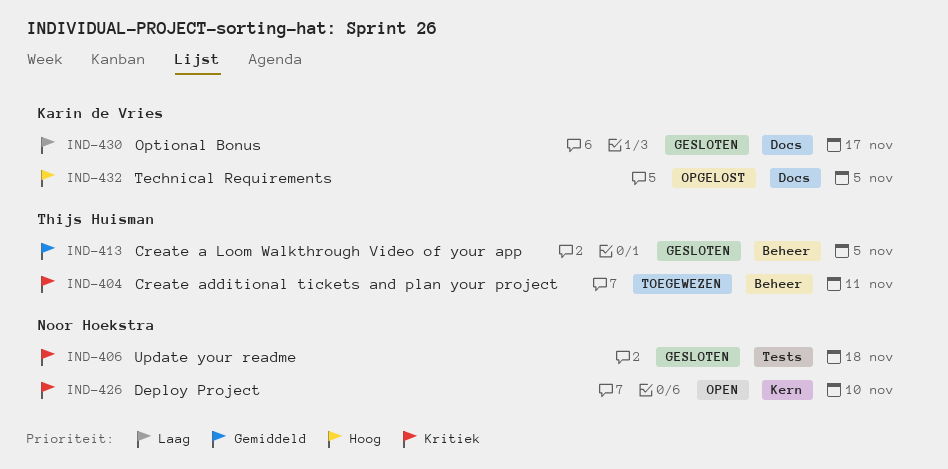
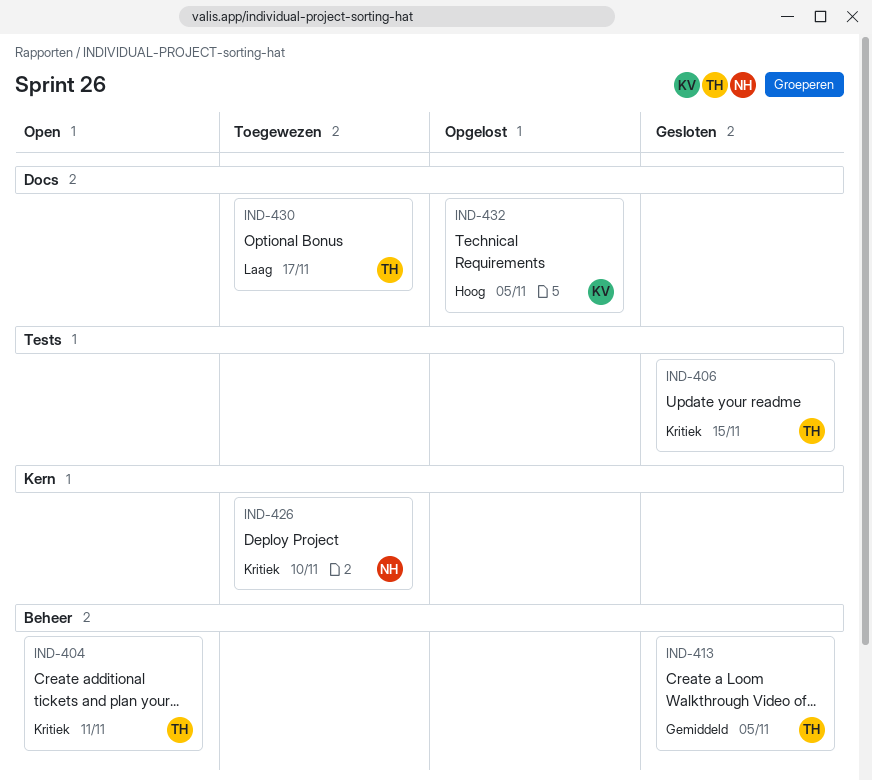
IND-404, status: Toegewezen -> Open
IND-406, owner: Noor Hoekstra -> Thijs Huisman
IND-406, due: Nov 18 -> Nov 15
IND-426, status: Open -> Toegewezen
IND-430, status: Gesloten -> Toegewezen
IND-430, owner: Karin de Vries -> Thijs Huisman

